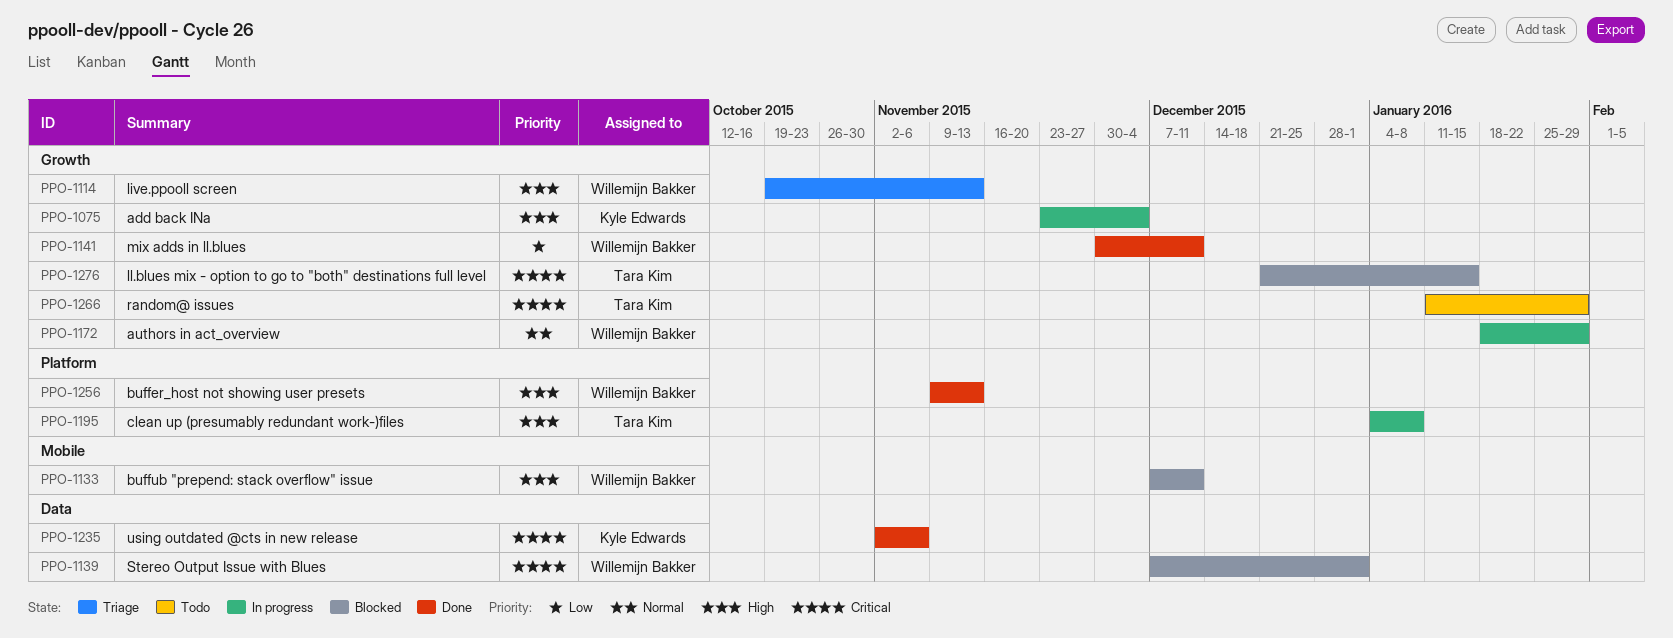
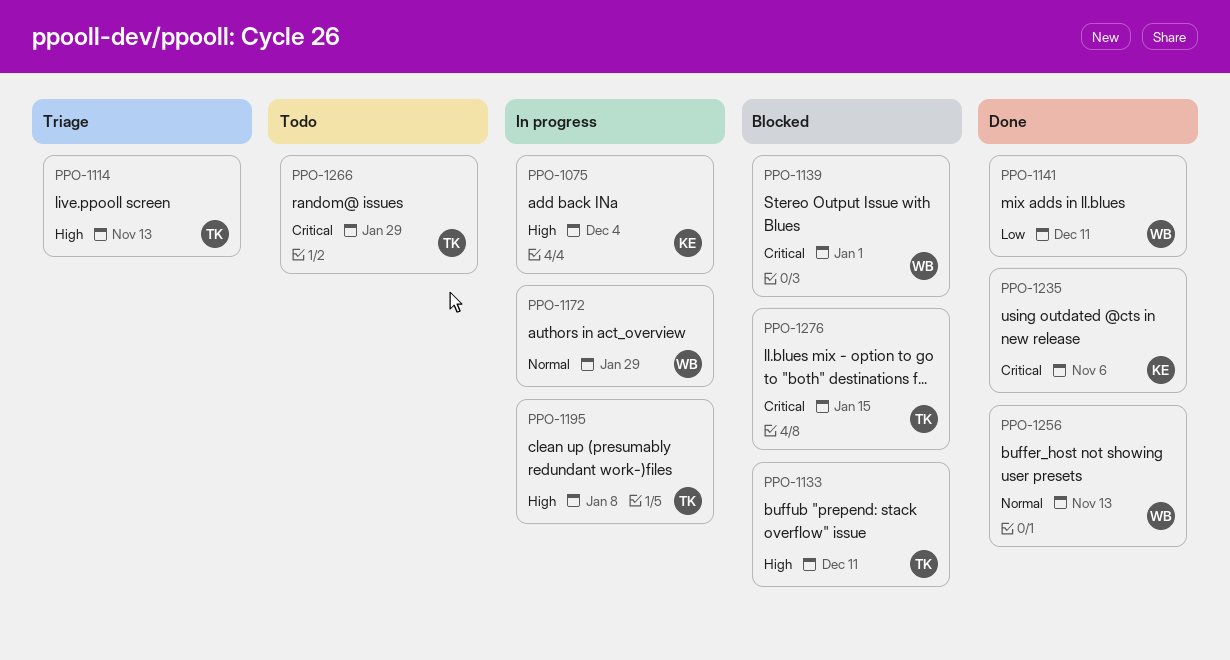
PPO-1114, owner: Willemijn Bakker -> Tara Kim
PPO-1133, owner: Willemijn Bakker -> Tara Kim
PPO-1256, priority: High -> Normal

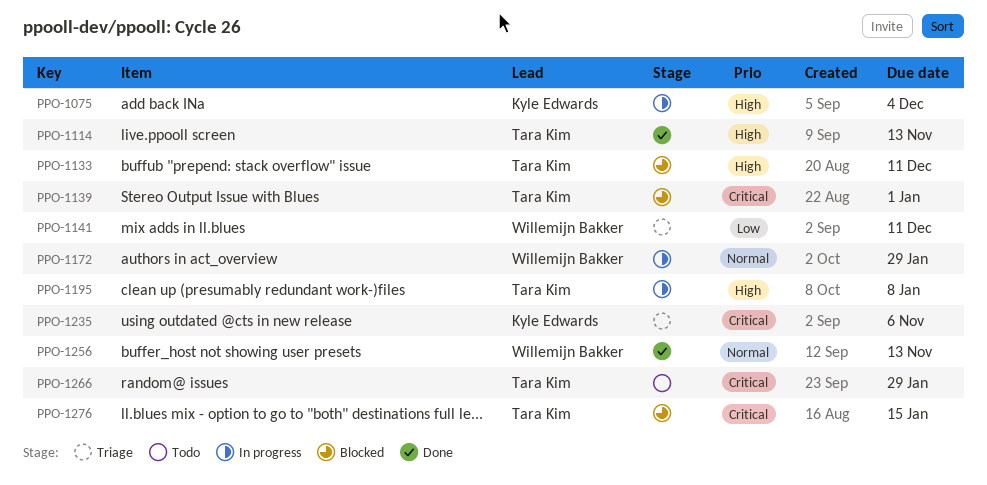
PPO-1114, status: Triage -> Done
PPO-1139, owner: Willemijn Bakker -> Tara Kim
PPO-1141, status: Done -> Triage
PPO-1235, status: Done -> Triage

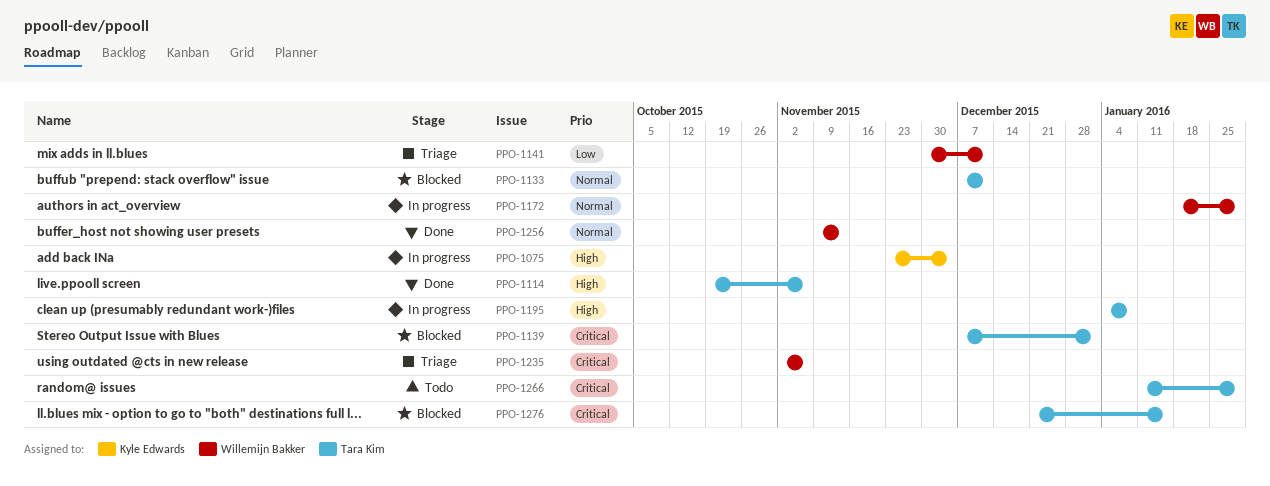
PPO-1114, due: Nov 13 -> Nov 6
PPO-1133, priority: High -> Normal
PPO-1235, owner: Kyle Edwards -> Willemijn Bakker

